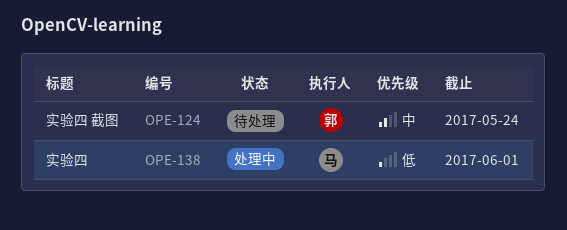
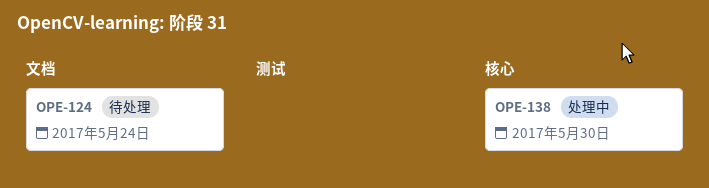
OPE-138, due: Jun 1 -> May 30

